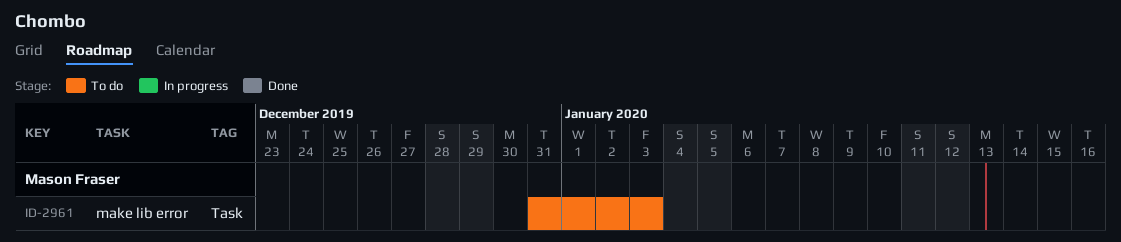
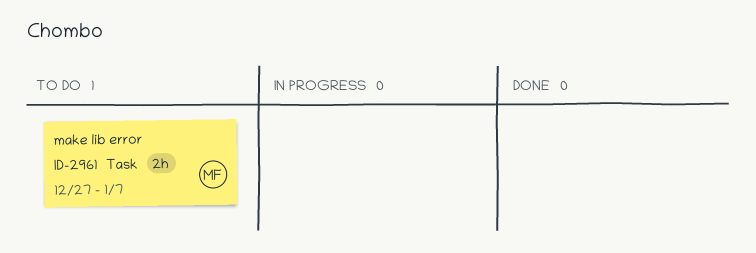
ID-2961, start: Dec 31 -> Dec 27
ID-2961, due: Jan 3 -> Jan 7

